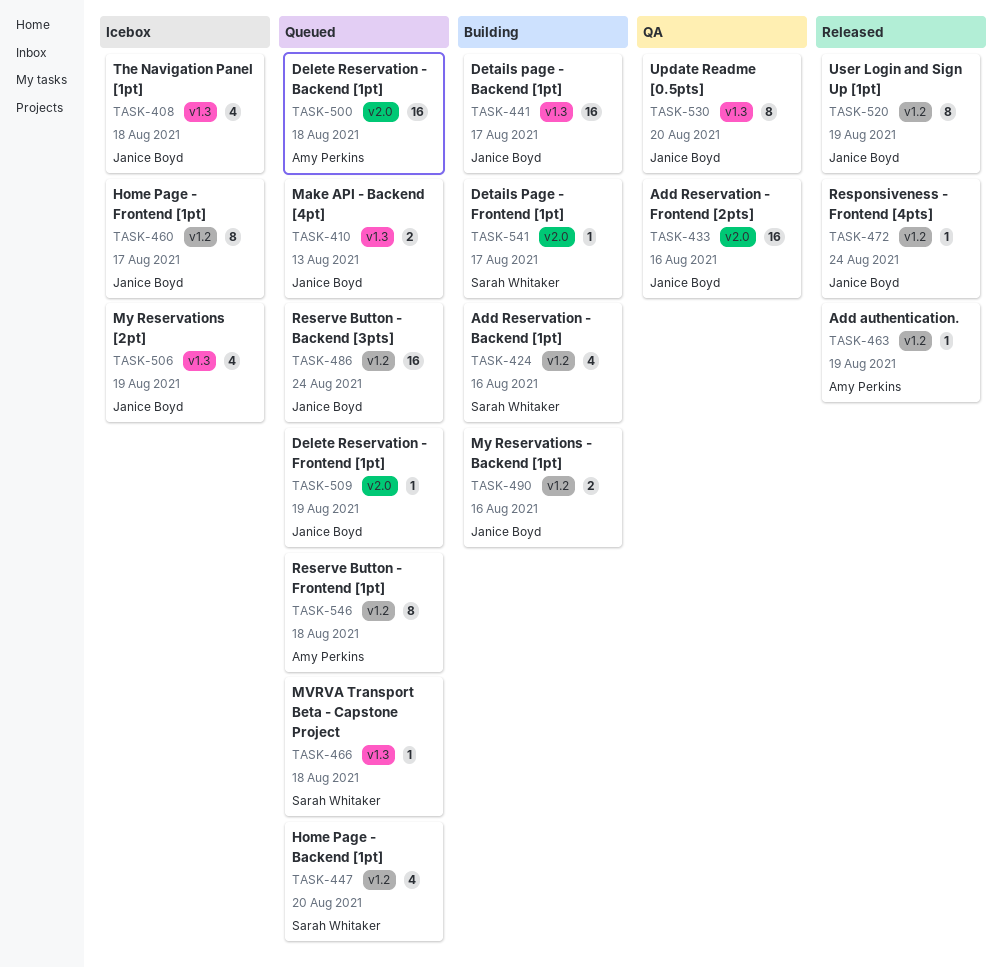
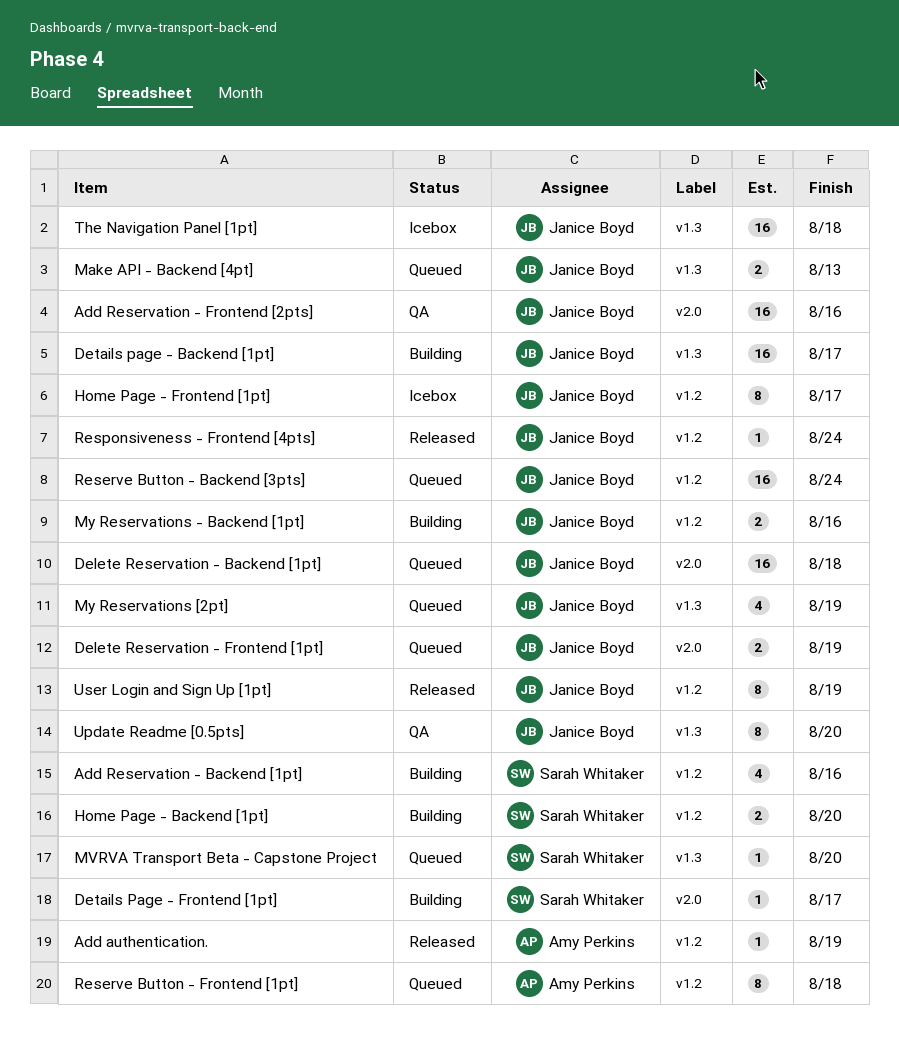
Delete Reservation - Backend [1pt], owner: Amy Perkins -> Janice Boyd
Delete Reservation - Frontend [1pt], estimate: 1 -> 2
Home Page - Backend [1pt], status: Queued -> Building
Home Page - Backend [1pt], estimate: 4 -> 2
MVRVA Transport Beta - Capstone Project, due: Aug 18 -> Aug 20
My Reservations [2pt], status: Icebox -> Queued
The Navigation Panel [1pt], estimate: 4 -> 16

